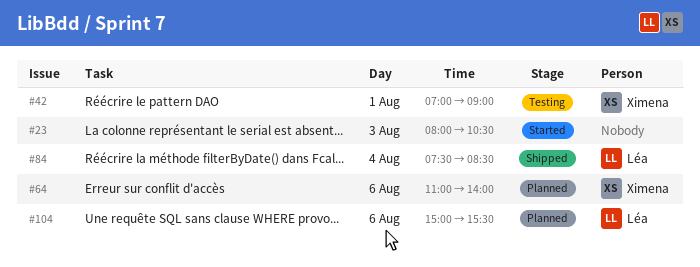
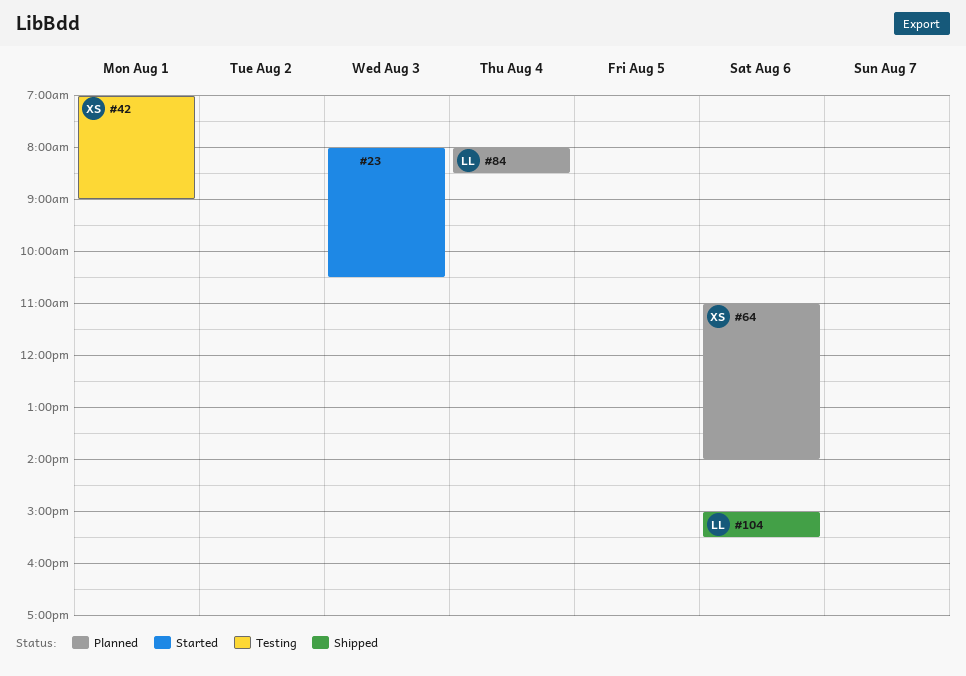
#84, status: Shipped -> Planned
#84, begins: 07:30 -> 08:00
#104, status: Planned -> Shipped

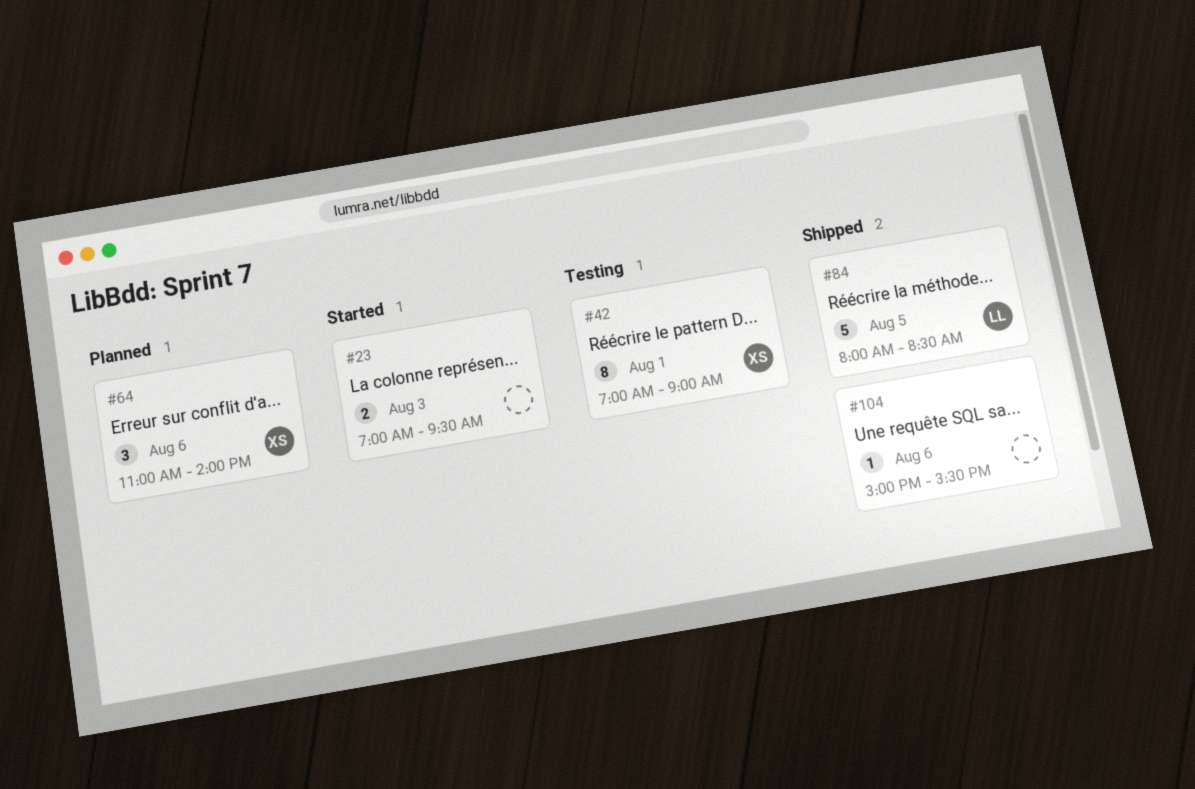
#23, begins: 08:00 -> 07:00
#23, ends: 10:30 -> 09:30
#84, status: Planned -> Shipped
#84, day: Aug 4 -> Aug 5
#104, owner: LL -> none

